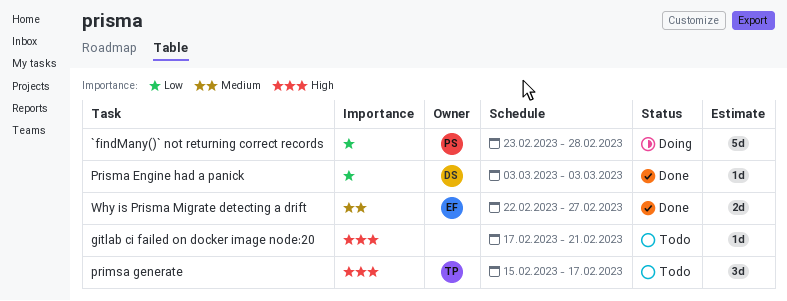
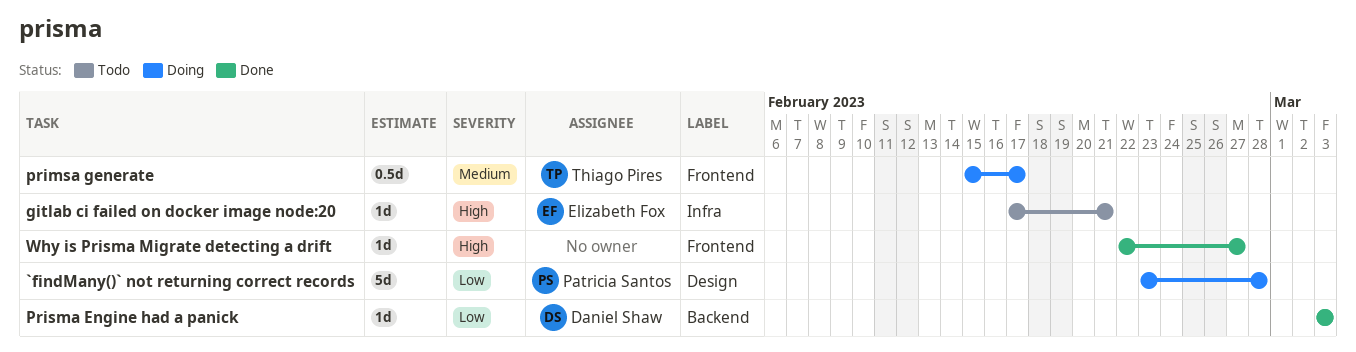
gitlab ci failed on docker image node:20, owner: none -> Elizabeth Fox
primsa generate, status: Todo -> Doing
primsa generate, priority: High -> Medium
primsa generate, estimate: 3d -> 0.5d
Why is Prisma Migrate detecting a drift, owner: Elizabeth Fox -> none
Why is Prisma Migrate detecting a drift, priority: Medium -> High
Why is Prisma Migrate detecting a drift, estimate: 2d -> 1d

